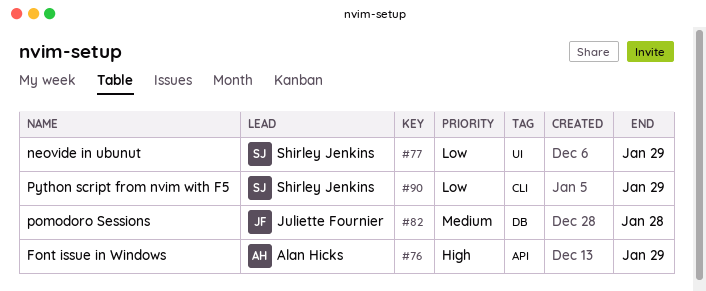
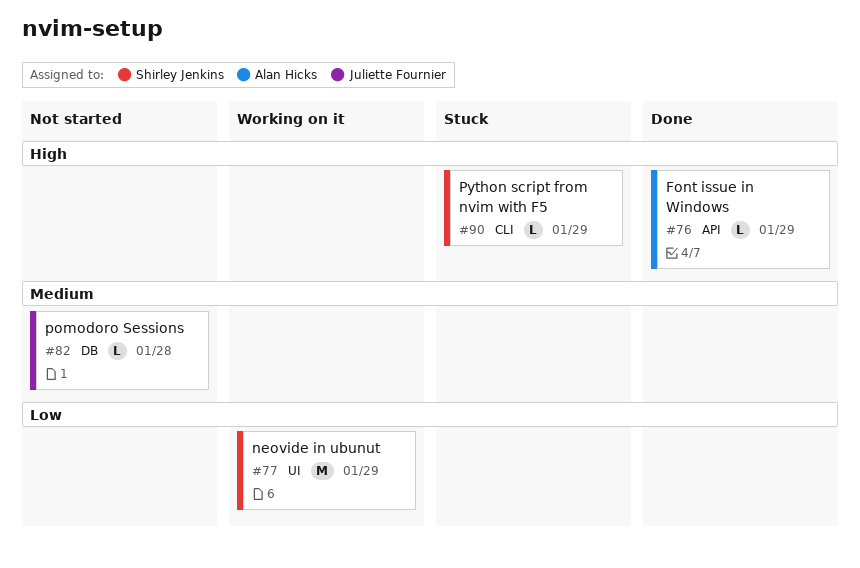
#90, priority: Low -> High

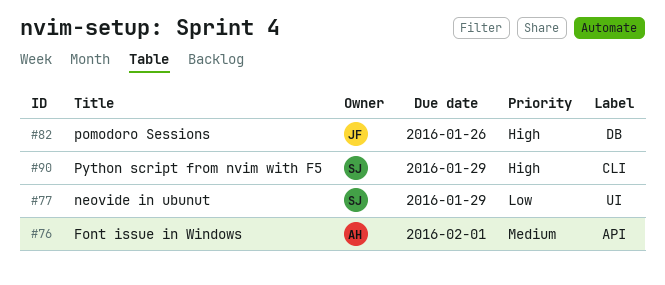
#76, priority: High -> Medium
#76, due: Jan 29 -> Feb 1
#82, priority: Medium -> High
#82, due: Jan 28 -> Jan 26

